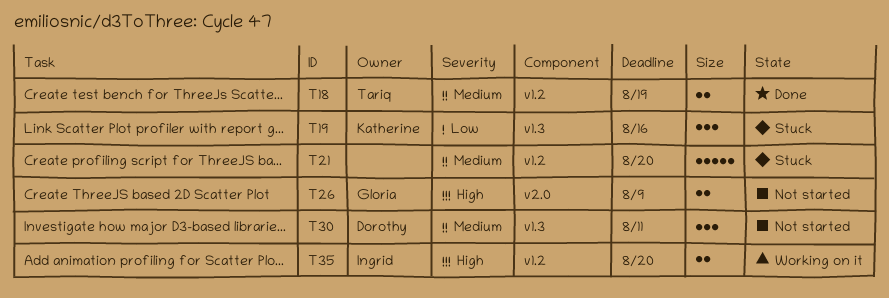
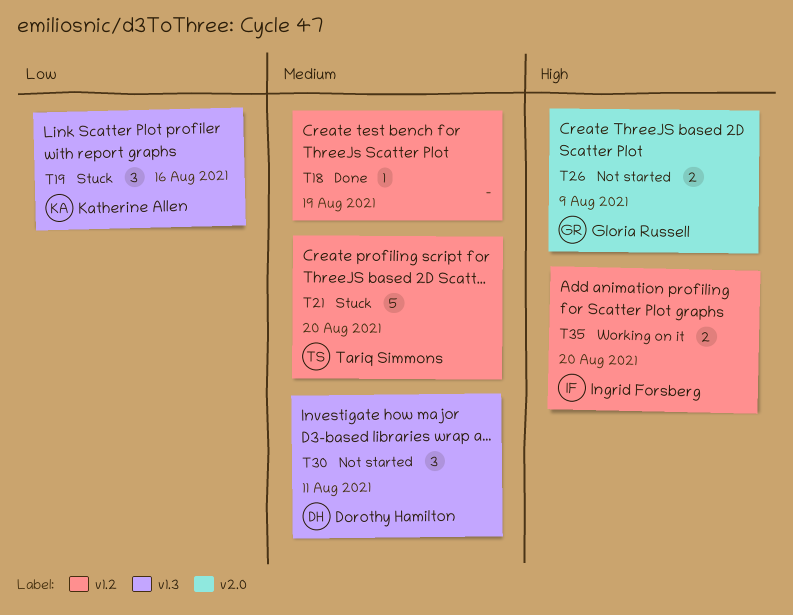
T18, owner: Tariq Simmons -> none
T18, estimate: 2 -> 1
T21, owner: none -> Tariq Simmons

